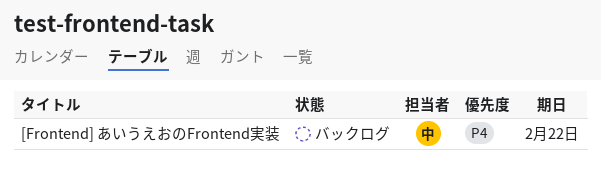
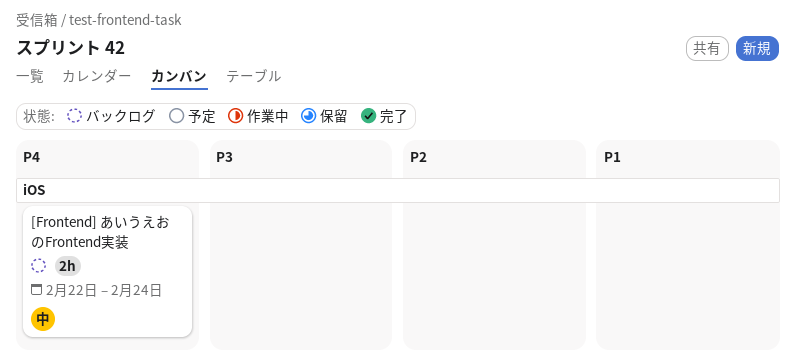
[Frontend] あいうえおのFrontend実装, due: Feb 22 -> Feb 24

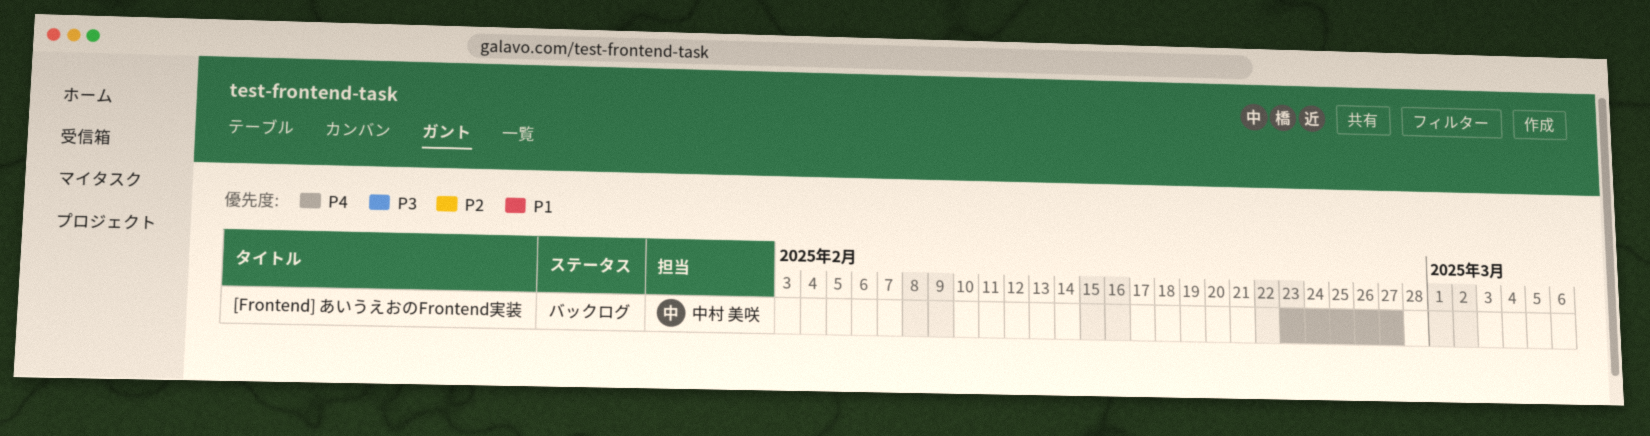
[Frontend] あいうえおのFrontend実装, start: Feb 22 -> Feb 23
[Frontend] あいうえおのFrontend実装, due: Feb 24 -> Feb 27

